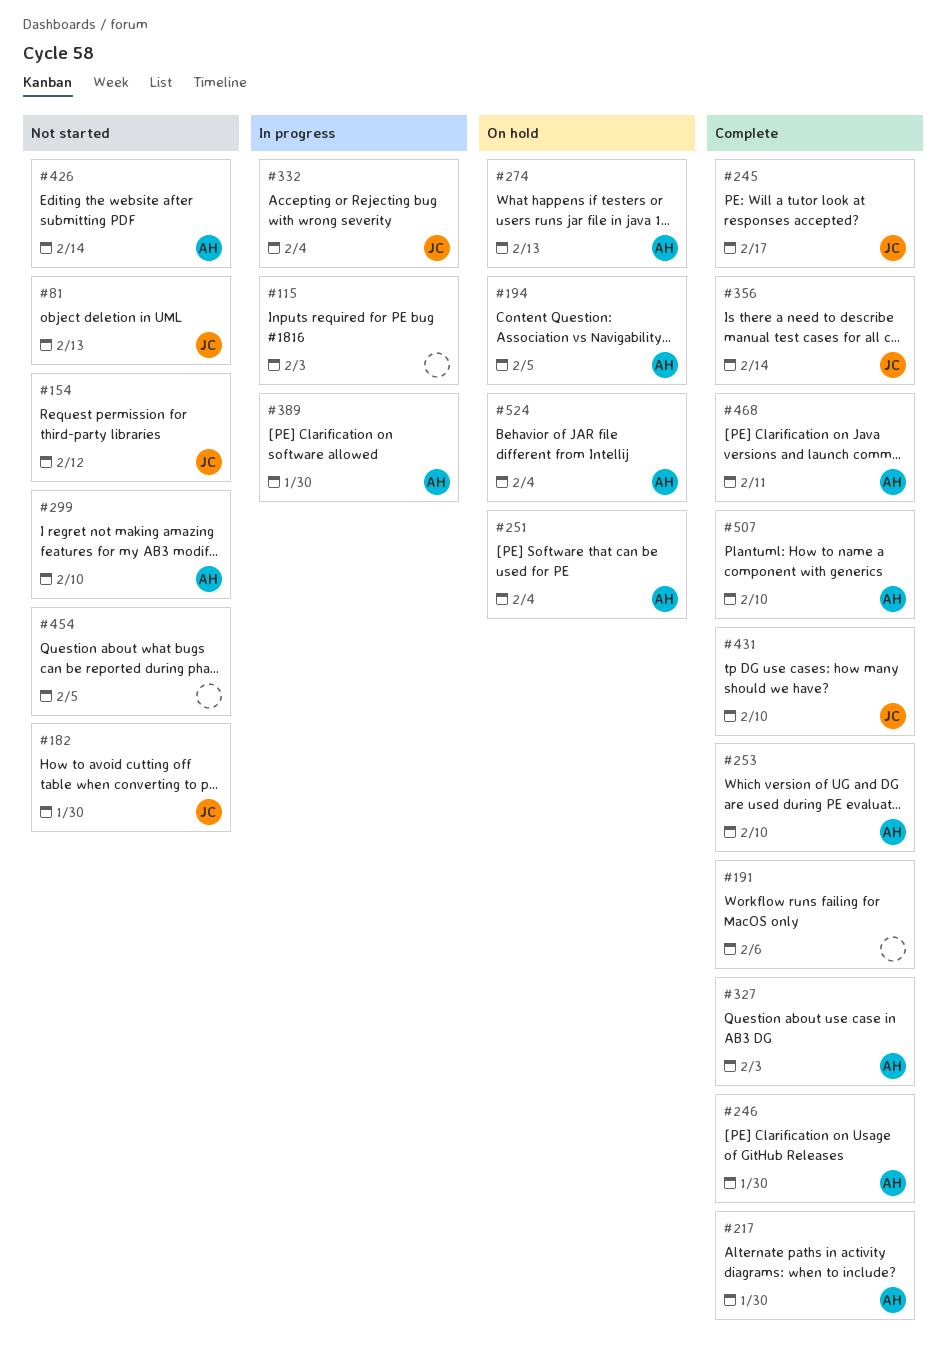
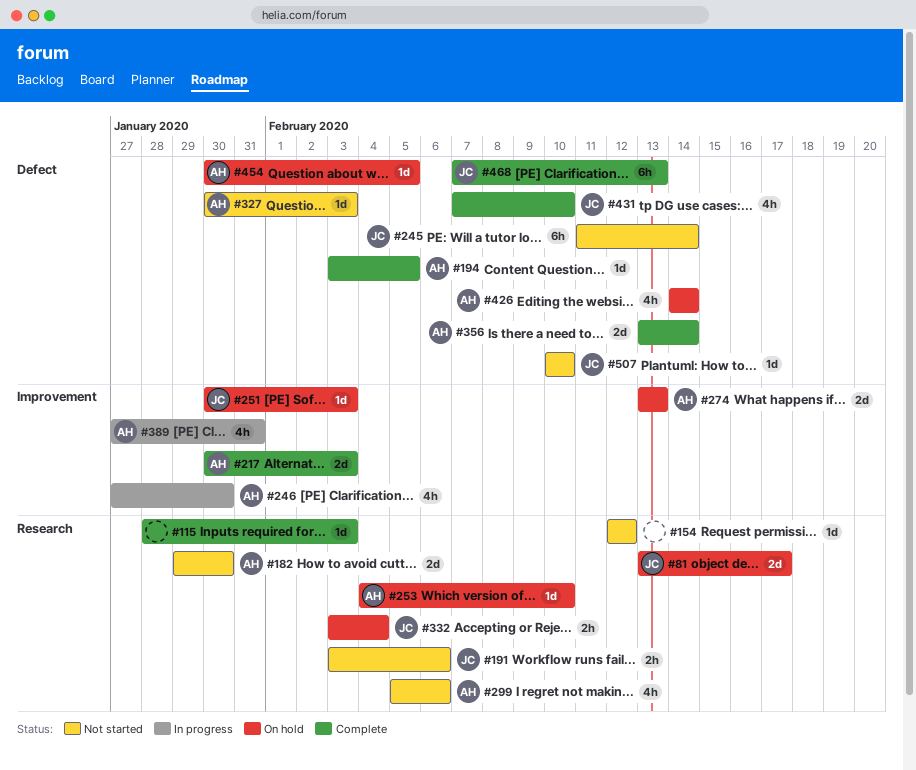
#81, status: Not started -> On hold
#81, due: Feb 13 -> Feb 17
#115, status: In progress -> Complete
#154, owner: JC -> none
#182, owner: JC -> AH
#191, status: Complete -> Not started
#191, owner: none -> JC
#194, status: On hold -> Complete
#217, due: Jan 30 -> Feb 3
#245, status: Complete -> Not started
#245, due: Feb 17 -> Feb 14
#246, status: Complete -> In progress
#251, owner: AH -> JC
#251, due: Feb 4 -> Feb 3
#253, status: Complete -> On hold
#299, due: Feb 10 -> Feb 6
#327, status: Complete -> Not started
#332, status: In progress -> On hold
#356, owner: JC -> AH
#389, due: Jan 30 -> Jan 31
#426, status: Not started -> On hold
#454, status: Not started -> On hold
#454, owner: none -> AH
#468, owner: AH -> JC
#468, due: Feb 11 -> Feb 13
#507, status: Complete -> Not started
#507, owner: AH -> JC
#524: present -> none

